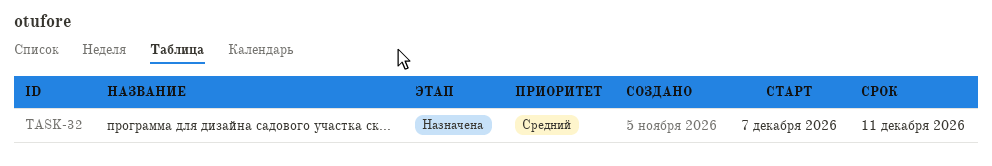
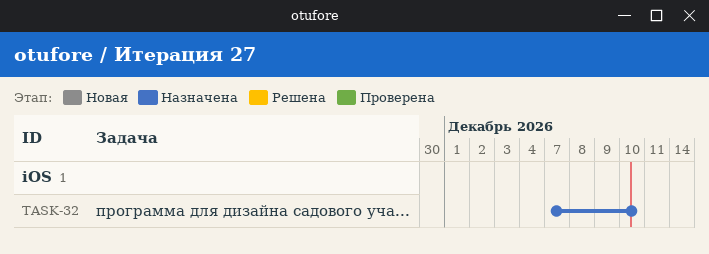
TASK-32, due: Dec 11 -> Dec 10

